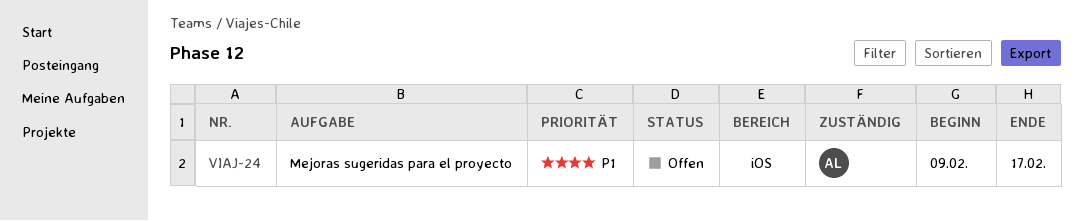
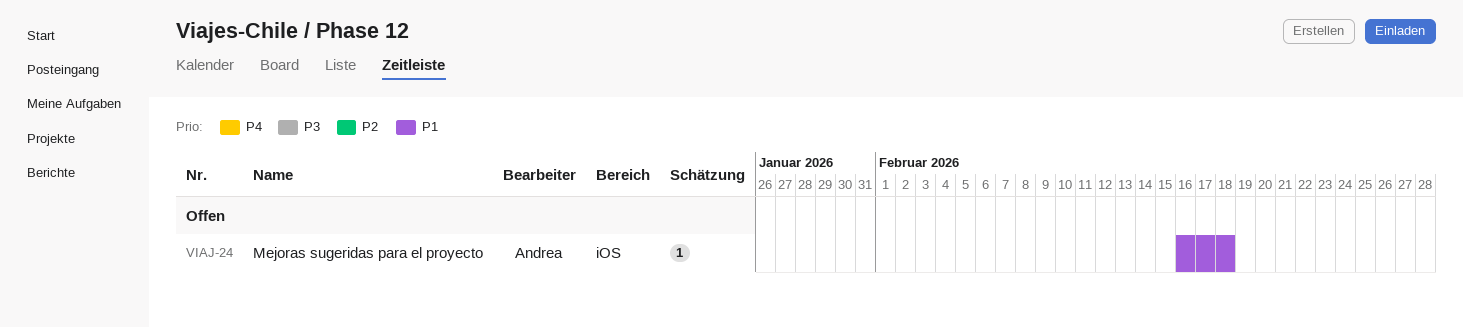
VIAJ-24, start: Feb 9 -> Feb 16
VIAJ-24, due: Feb 17 -> Feb 18

